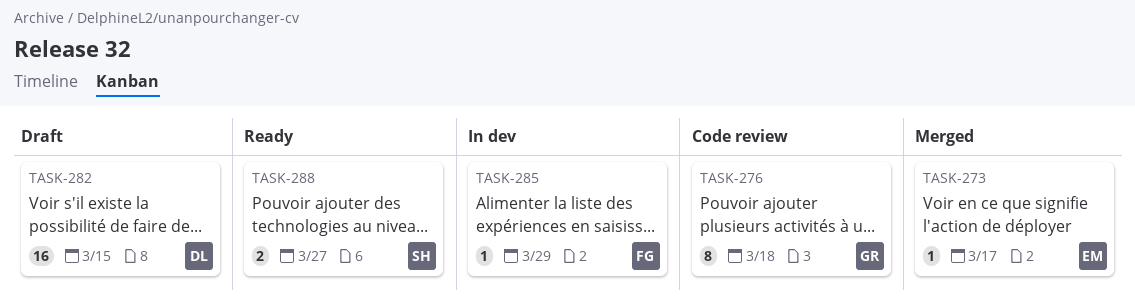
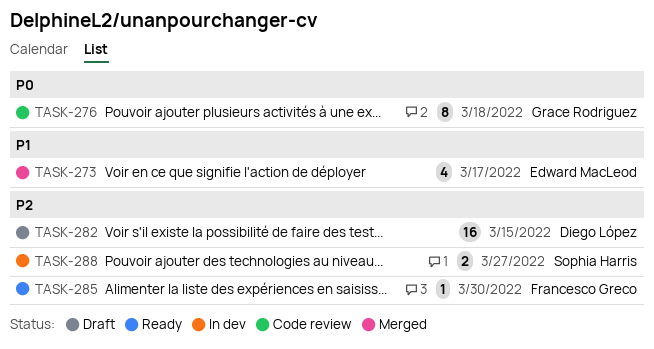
TASK-273, estimate: 1 -> 4
TASK-285, status: In dev -> Ready
TASK-285, due: Mar 29 -> Mar 30
TASK-288, status: Ready -> In dev

